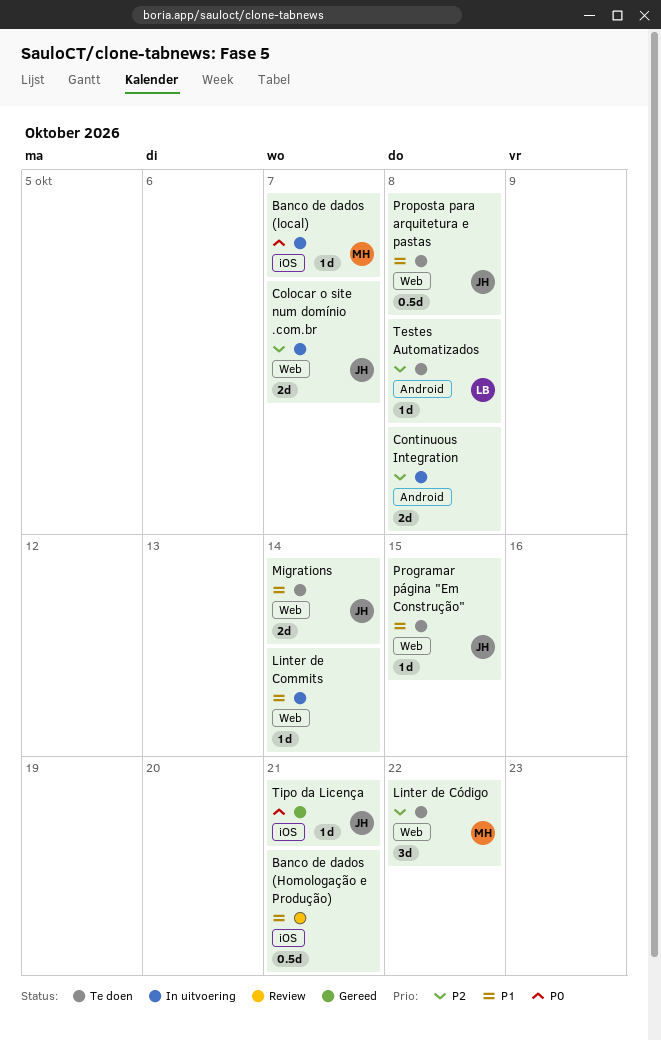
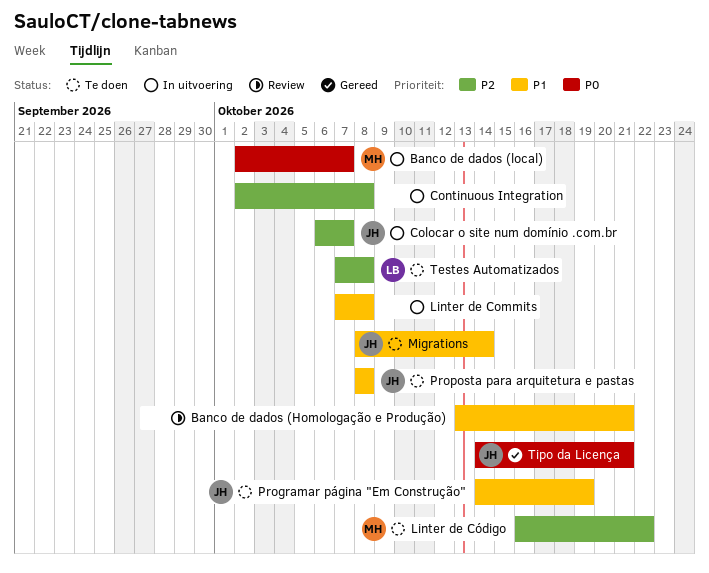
Linter de Commits, due: Oct 14 -> Oct 8
Programar página "Em Construção", due: Oct 15 -> Oct 19

